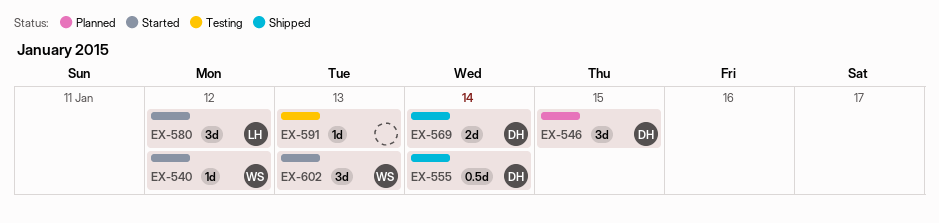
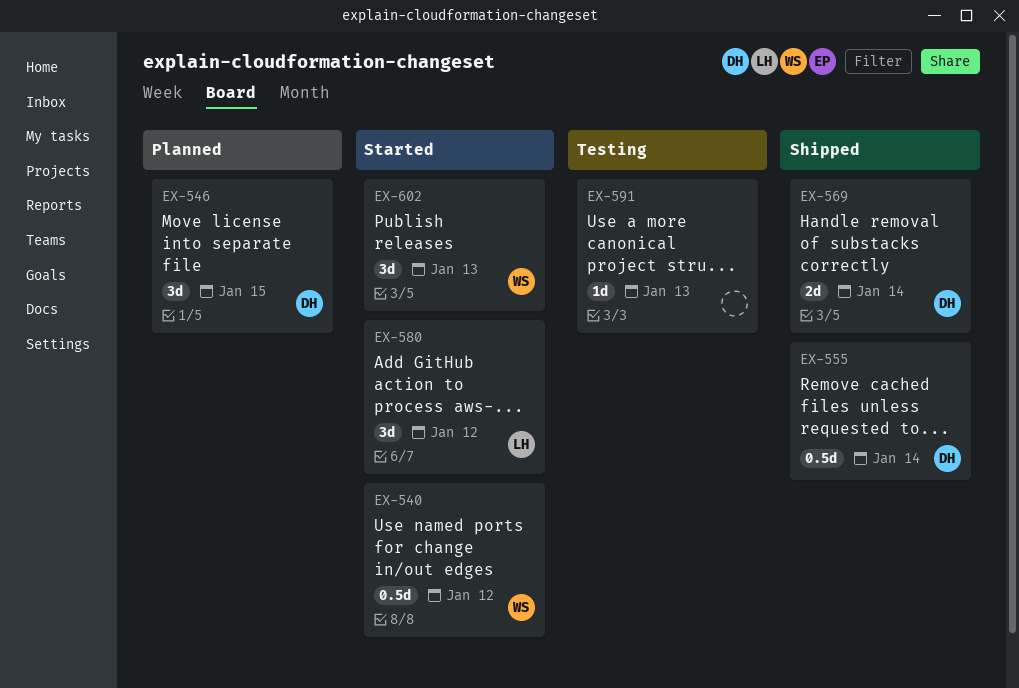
EX-540, estimate: 1d -> 0.5d

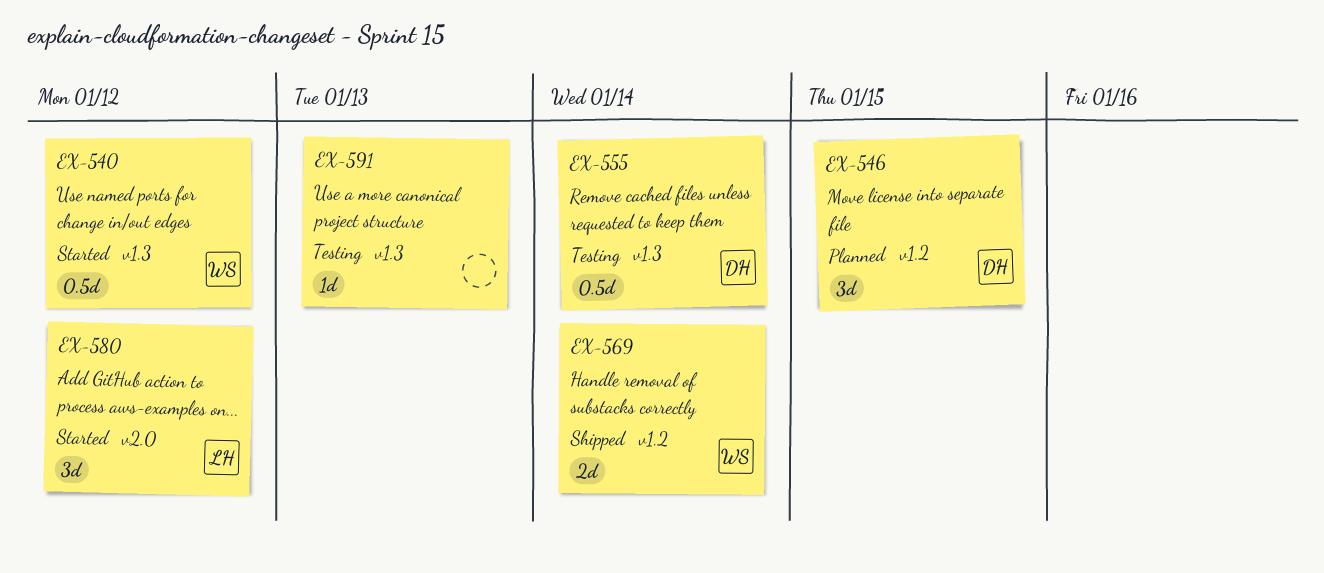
EX-555, status: Shipped -> Testing
EX-569, owner: DH -> WS
EX-602: present -> none

